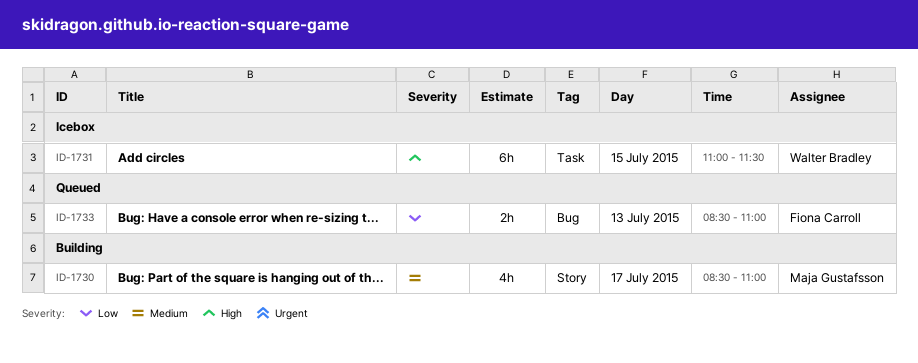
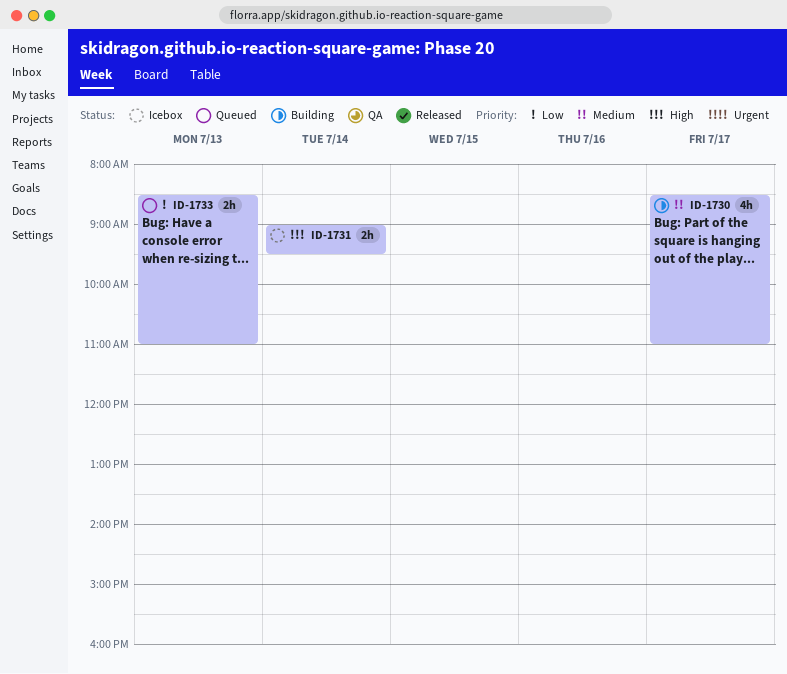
ID-1731, estimate: 6h -> 2h
ID-1731, day: Jul 15 -> Jul 14
ID-1731, begins: 11:00 -> 09:00
ID-1731, ends: 11:30 -> 09:30

